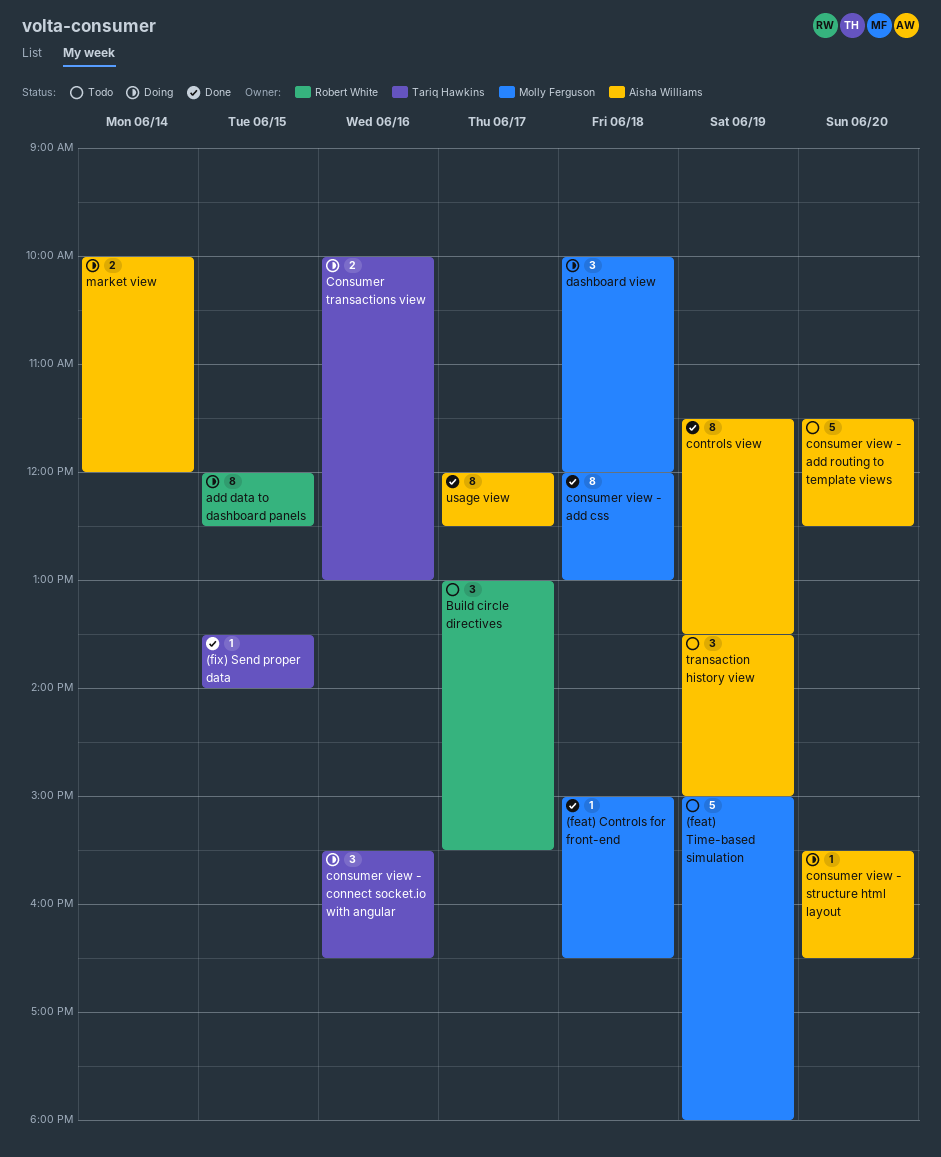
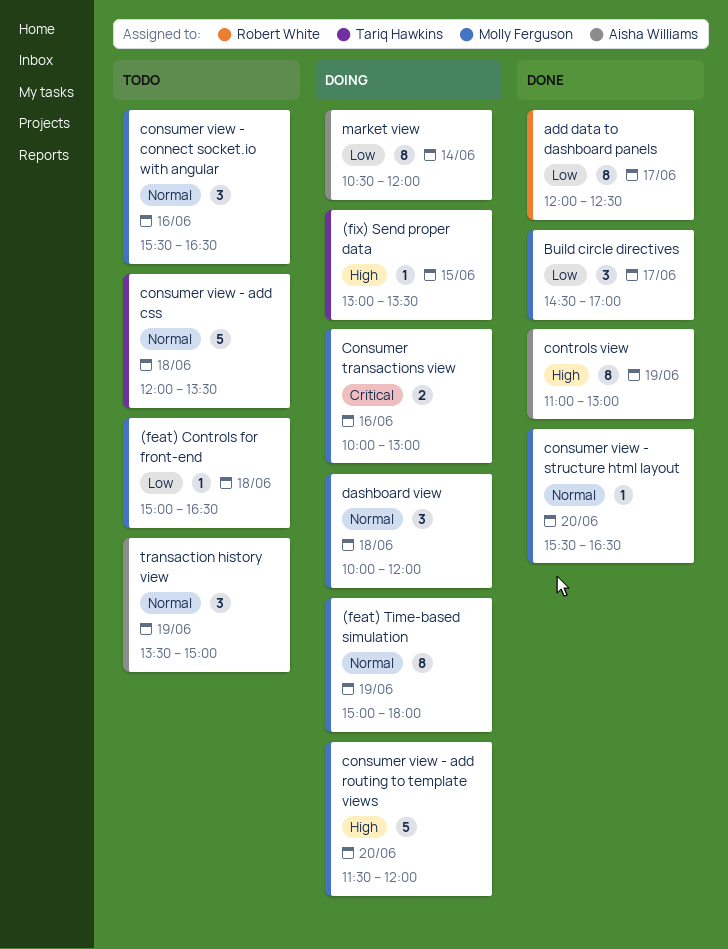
(feat) Controls for front-end, status: Done -> Todo
(feat) Time-based simulation, status: Todo -> Doing
(feat) Time-based simulation, estimate: 5 -> 8
(fix) Send proper data, status: Done -> Doing
(fix) Send proper data, begins: 13:30 -> 13:00
(fix) Send proper data, ends: 14:00 -> 13:30
add data to dashboard panels, status: Doing -> Done
add data to dashboard panels, day: Jun 15 -> Jun 17
Build circle directives, status: Todo -> Done
Build circle directives, owner: Robert White -> Molly Ferguson
Build circle directives, begins: 13:00 -> 14:30
Build circle directives, ends: 15:30 -> 17:00
Consumer transactions view, owner: Tariq Hawkins -> Molly Ferguson
consumer view - add css, status: Done -> Todo
consumer view - add css, owner: Molly Ferguson -> Tariq Hawkins
consumer view - add css, estimate: 8 -> 5
consumer view - add css, ends: 13:00 -> 13:30
consumer view - add routing to template views, status: Todo -> Doing
consumer view - add routing to template views, owner: Aisha Williams -> Molly Ferguson
consumer view - add routing to template views, ends: 12:30 -> 12:00
consumer view - connect socket.io with angular, status: Doing -> Todo
consumer view - connect socket.io with angular, owner: Tariq Hawkins -> Molly Ferguson
consumer view - structure html layout, status: Doing -> Done
consumer view - structure html layout, owner: Aisha Williams -> Molly Ferguson
controls view, begins: 11:30 -> 11:00
controls view, ends: 13:30 -> 13:00
market view, estimate: 2 -> 8
market view, begins: 10:00 -> 10:30
usage view: present -> none

